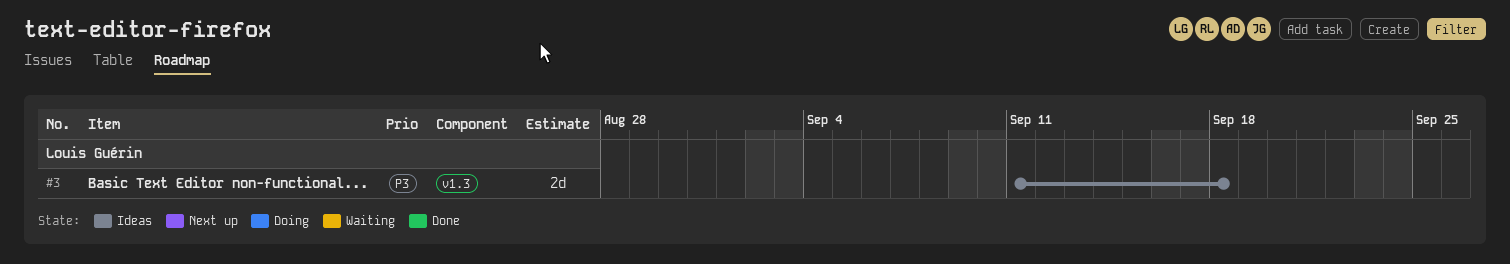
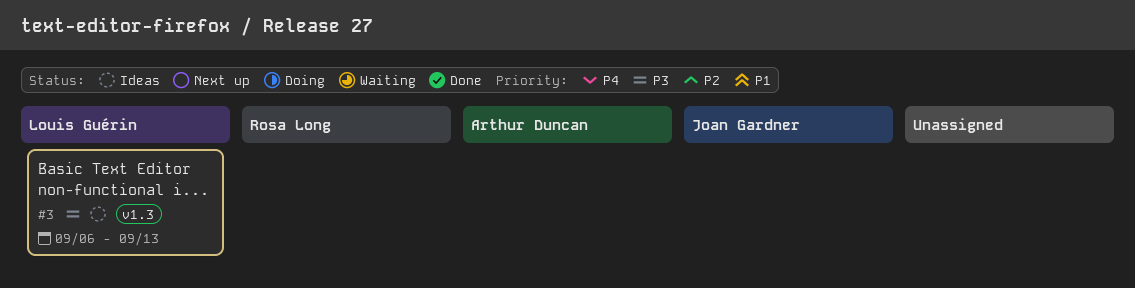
#3, start: Sep 11 -> Sep 6
#3, due: Sep 18 -> Sep 13

